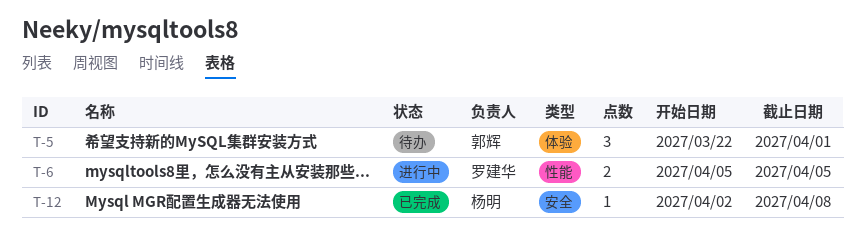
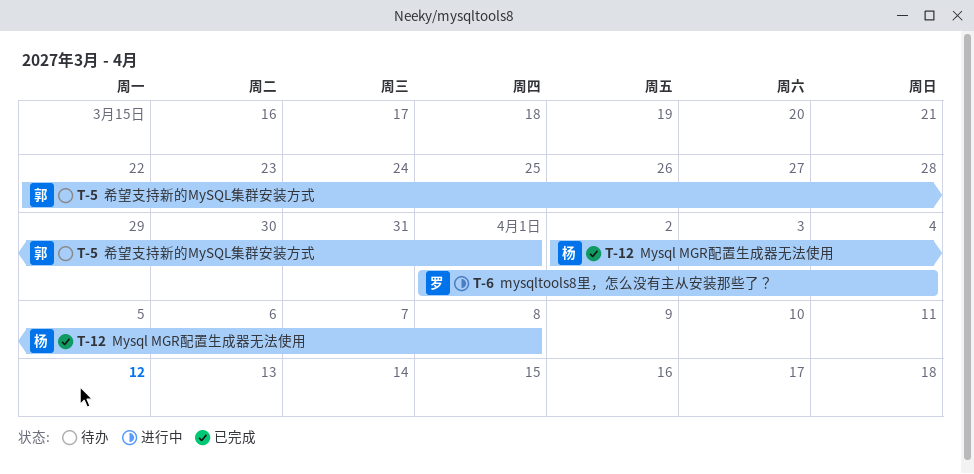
T-6, start: Apr 5 -> Apr 1
T-6, due: Apr 5 -> Apr 4

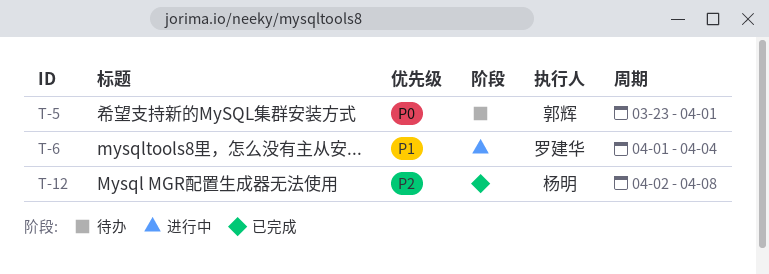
T-5, start: Mar 22 -> Mar 23

